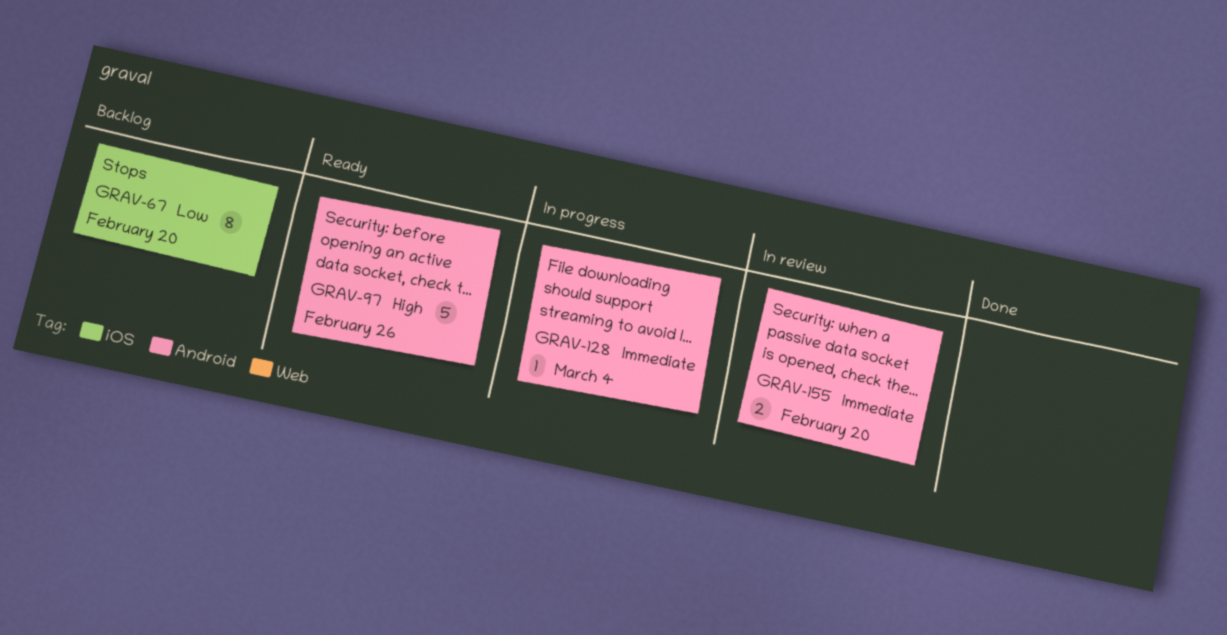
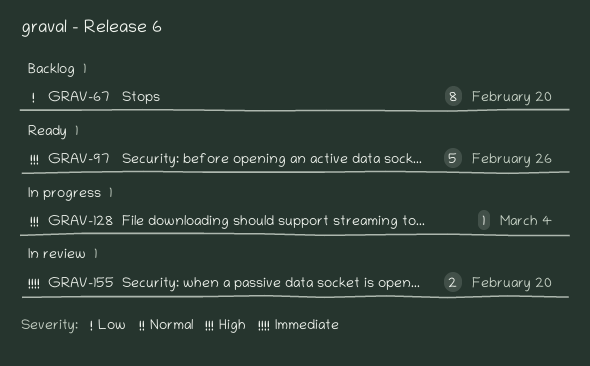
GRAV-128, priority: Immediate -> High

